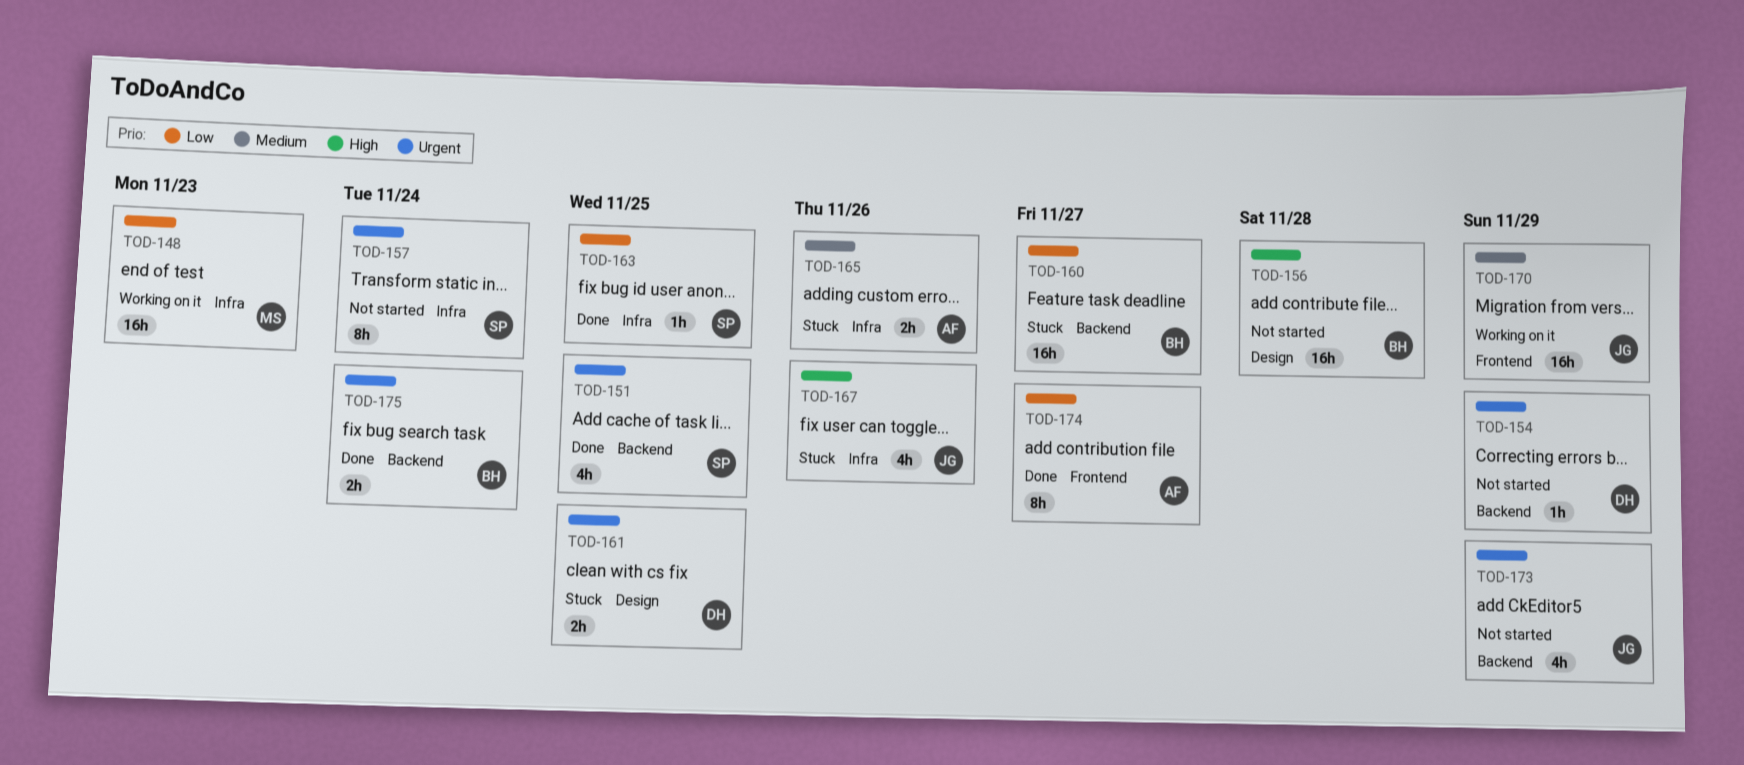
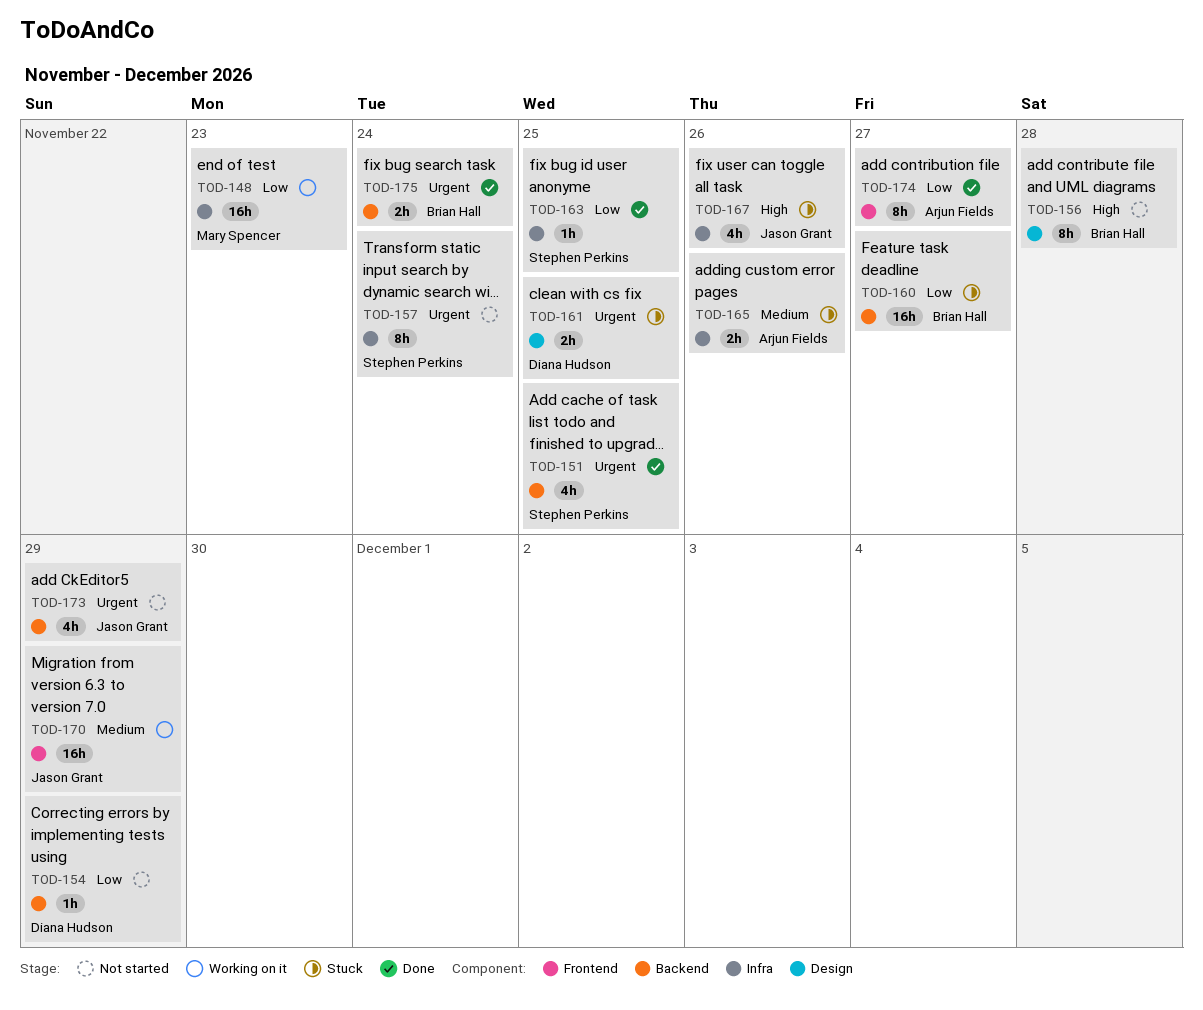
TOD-154, priority: Urgent -> Low
TOD-156, estimate: 16h -> 8h

